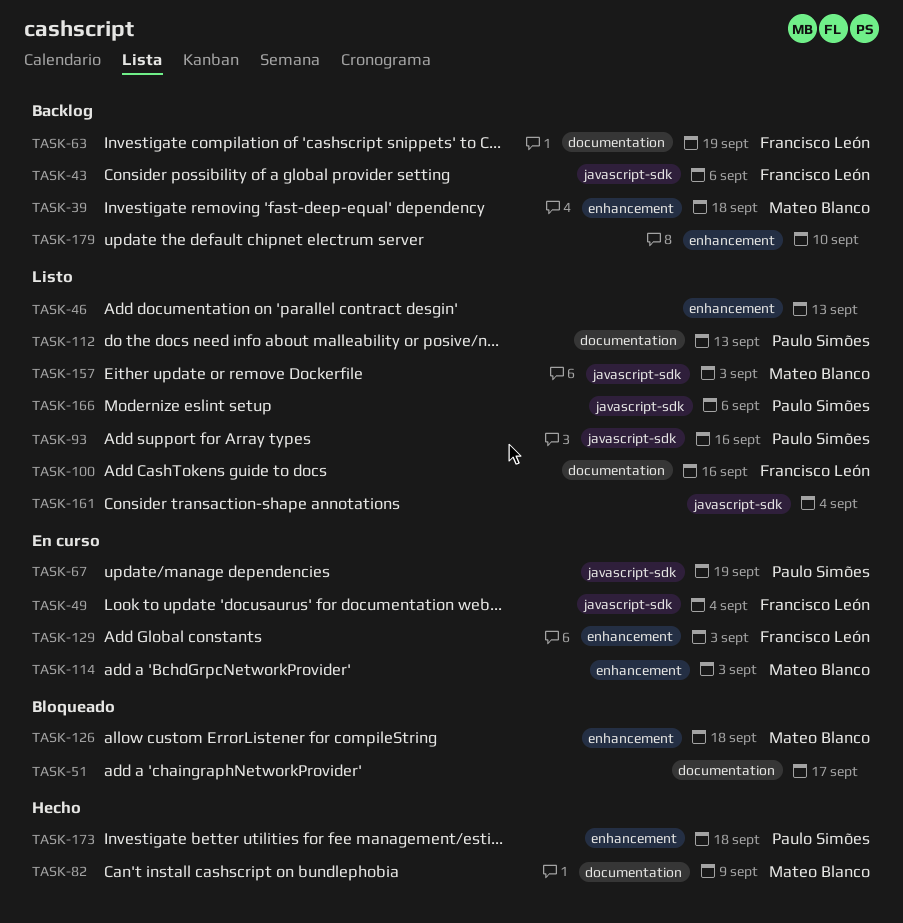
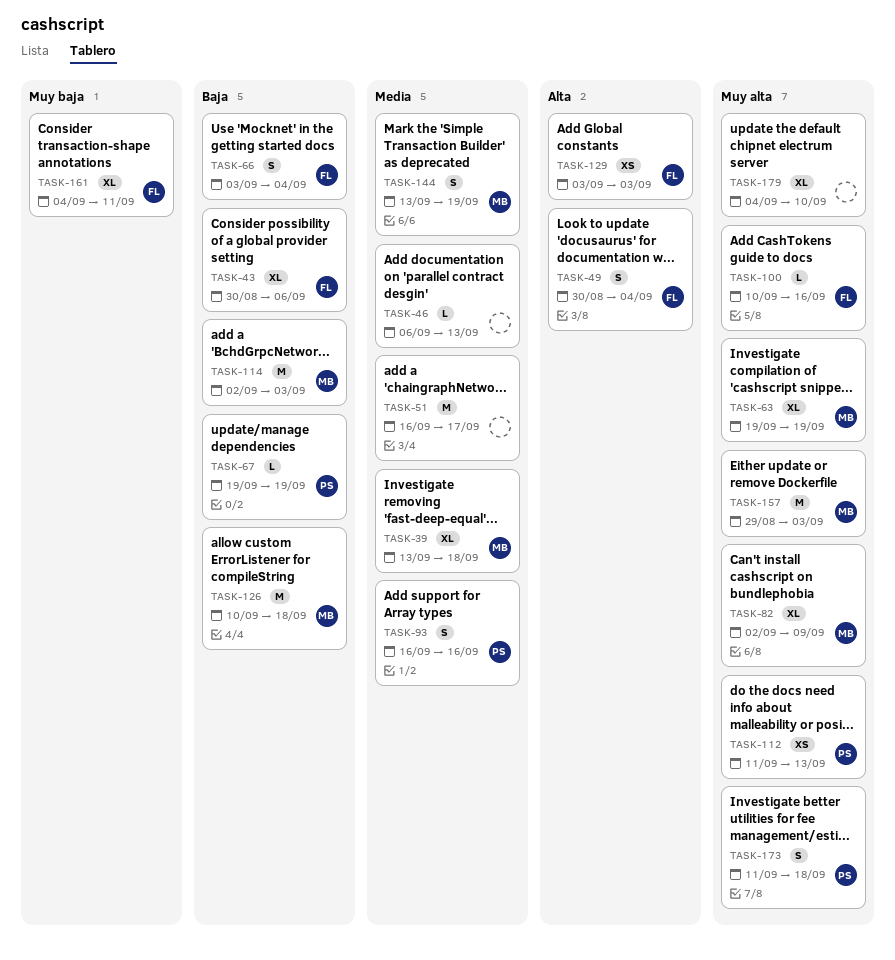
TASK-63, owner: Francisco León -> Mateo Blanco
TASK-66: none -> present
TASK-144: none -> present
TASK-161, owner: none -> Francisco León
TASK-161, due: Sep 4 -> Sep 11
TASK-166: present -> none

